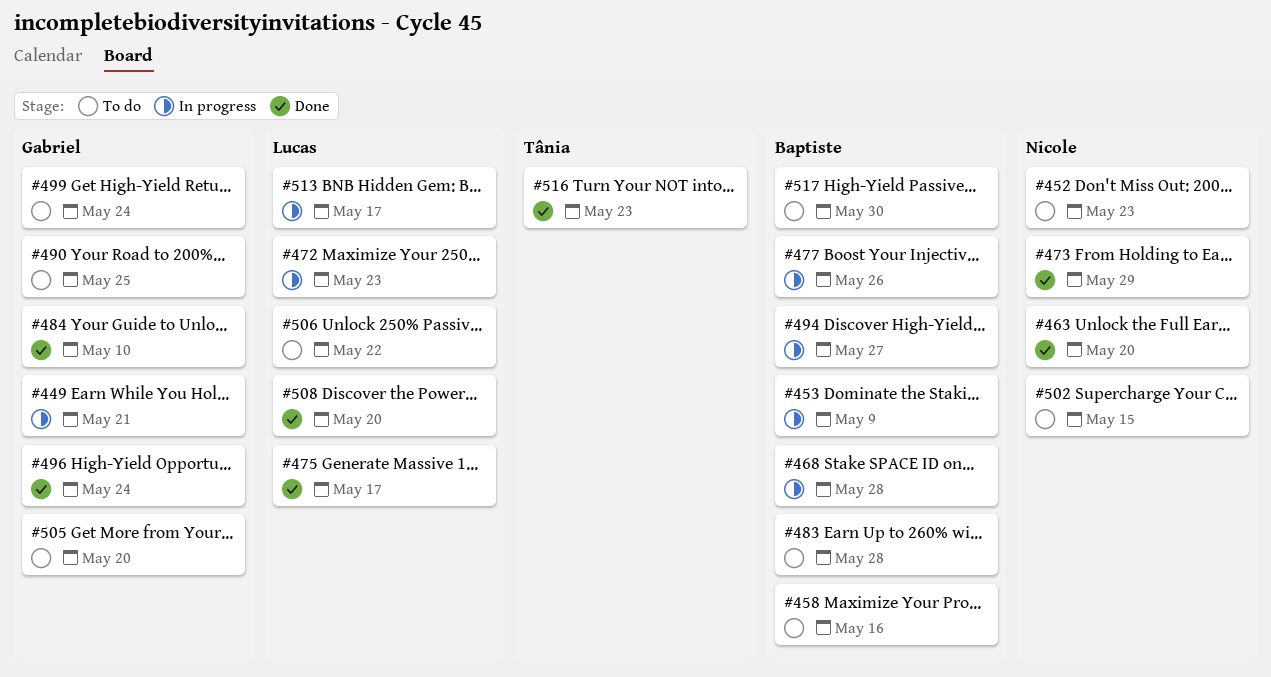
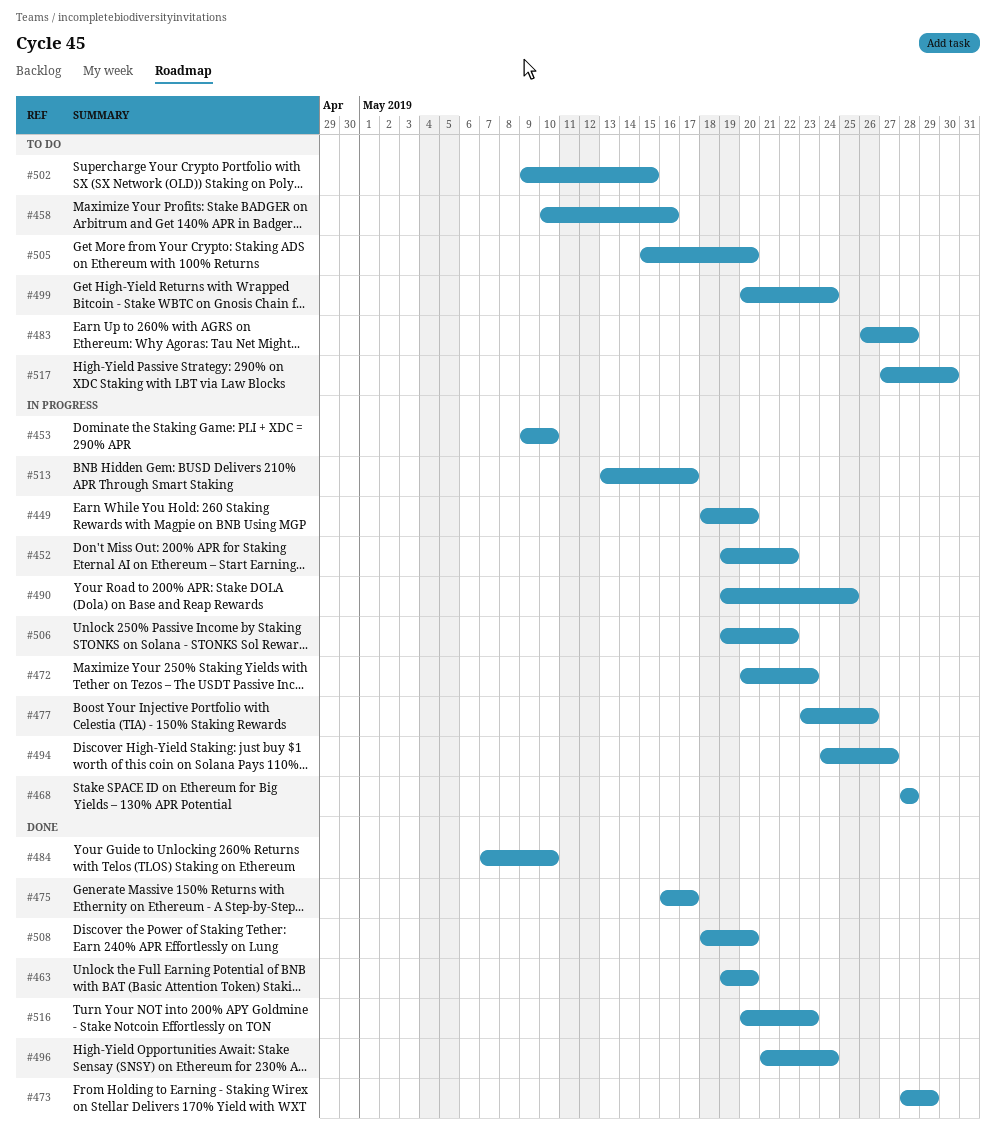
#449, due: May 21 -> May 20
#452, status: To do -> In progress
#452, due: May 23 -> May 22
#453, due: May 9 -> May 10
#490, status: To do -> In progress
#506, status: To do -> In progress

